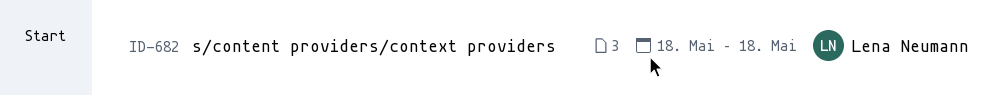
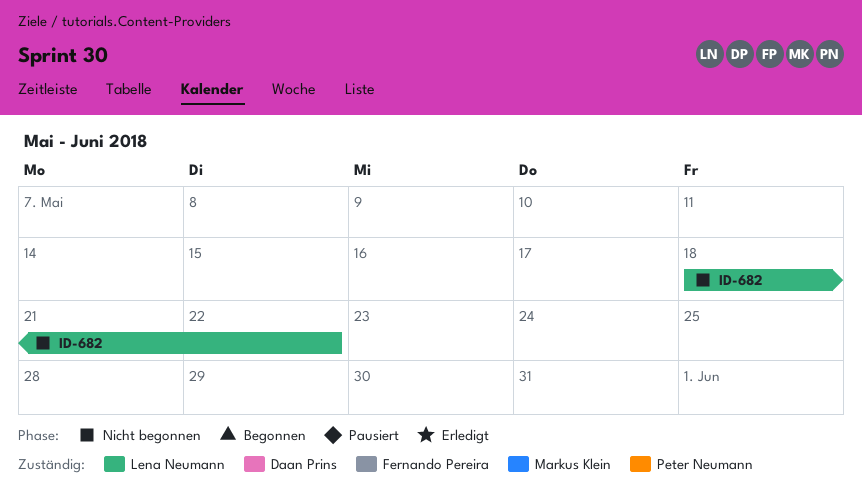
ID-682, due: May 18 -> May 22

